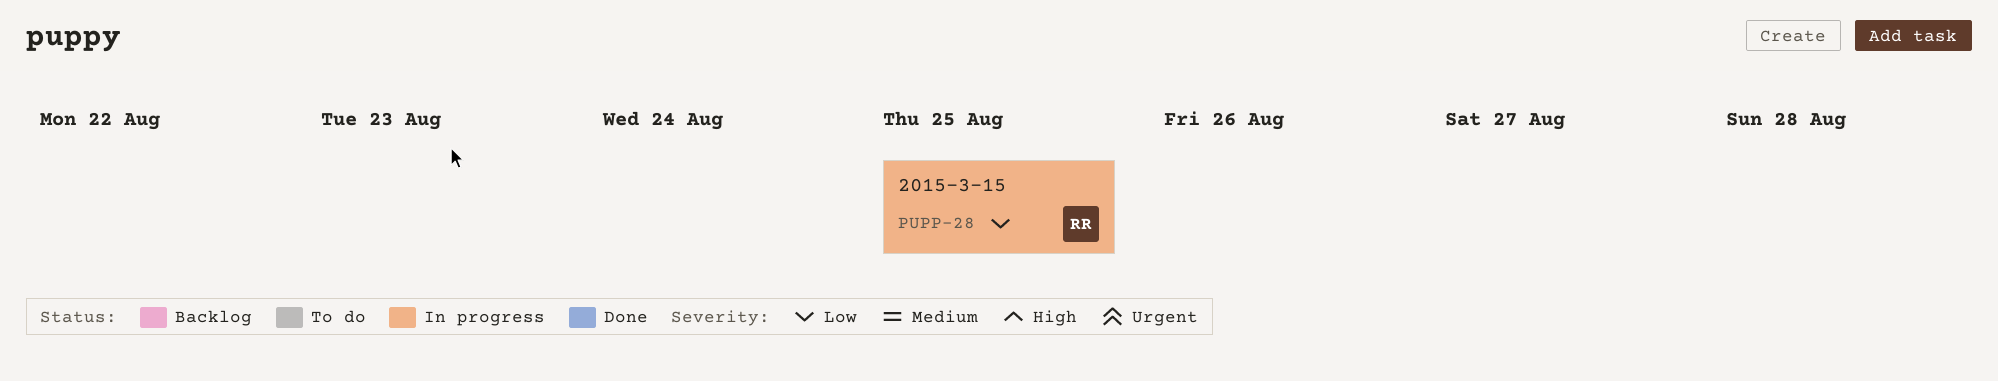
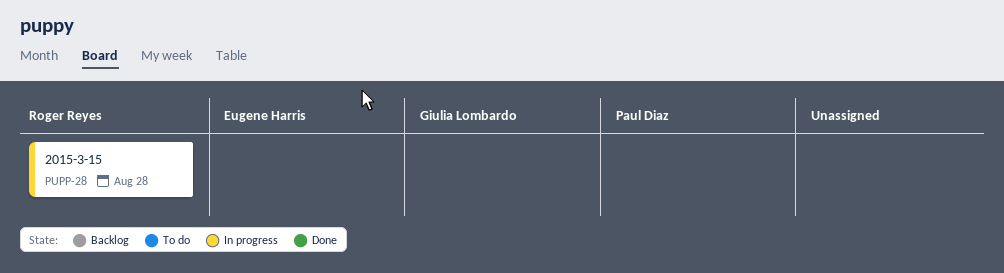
PUPP-28, due: Aug 25 -> Aug 28

